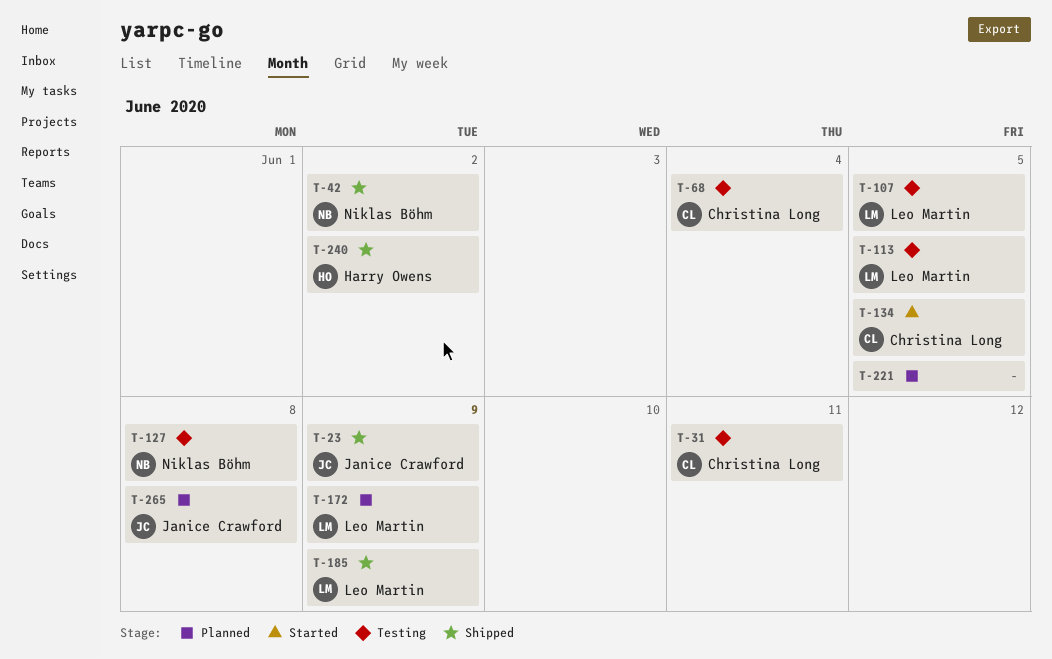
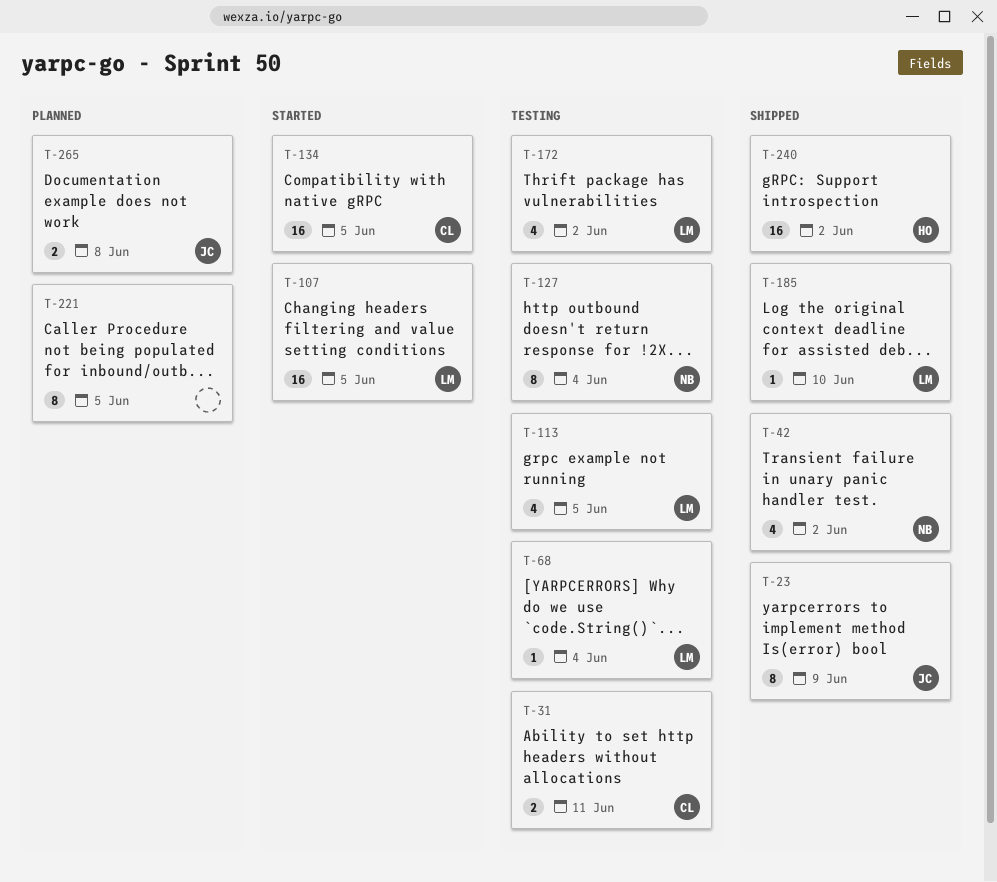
T-68, owner: Christina Long -> Leo Martin
T-107, status: Testing -> Started
T-127, due: Jun 8 -> Jun 4
T-172, status: Planned -> Testing
T-172, due: Jun 9 -> Jun 2
T-185, due: Jun 9 -> Jun 10

